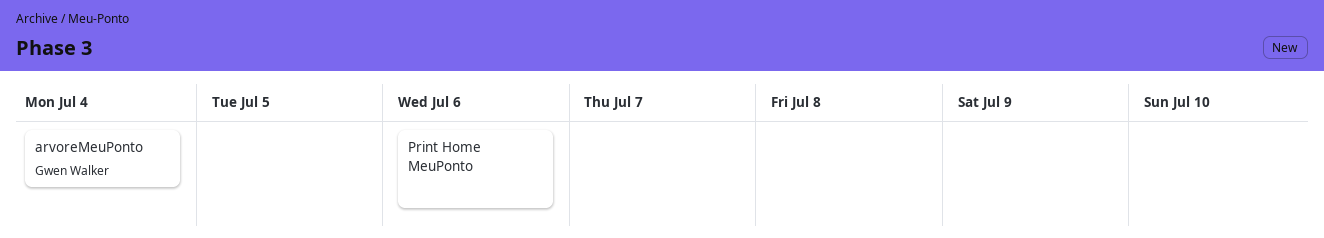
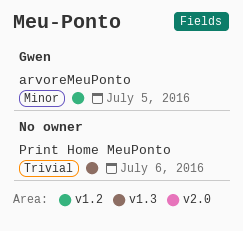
arvoreMeuPonto, due: Jul 4 -> Jul 5

